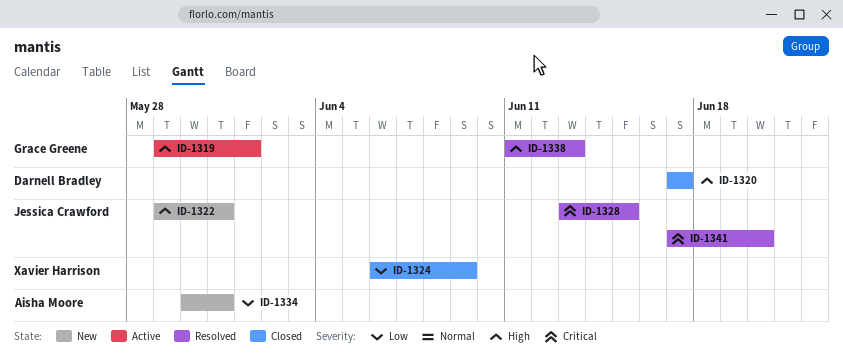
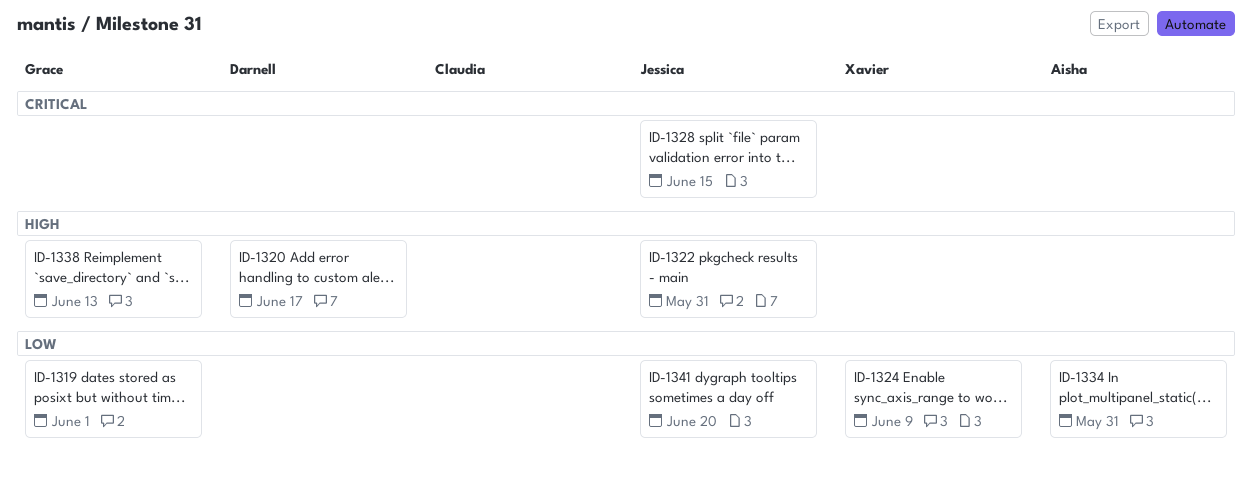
ID-1319, priority: High -> Low
ID-1341, priority: Critical -> Low

